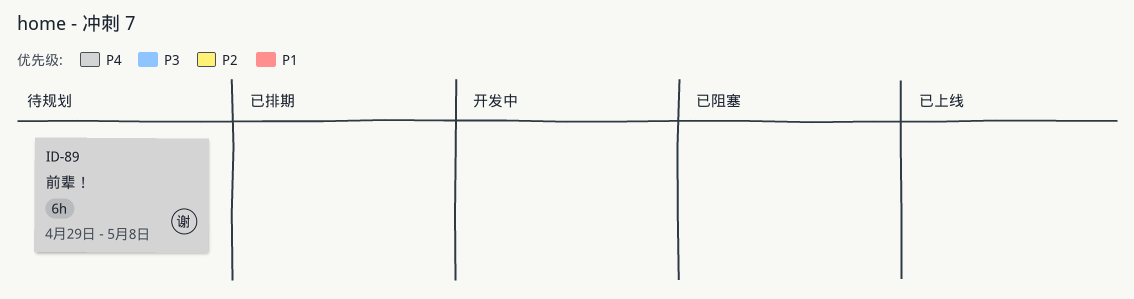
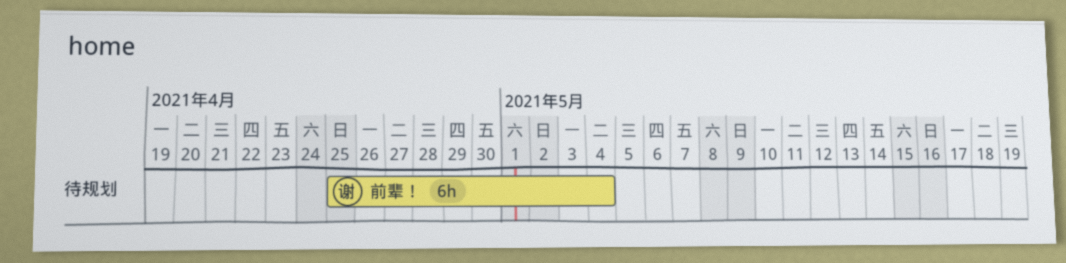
前辈！, start: Apr 29 -> Apr 25
前辈！, due: May 8 -> May 4

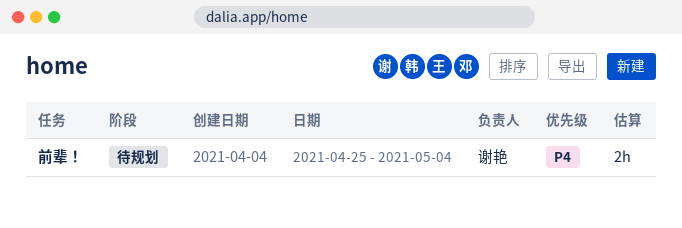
前辈！, estimate: 6h -> 2h

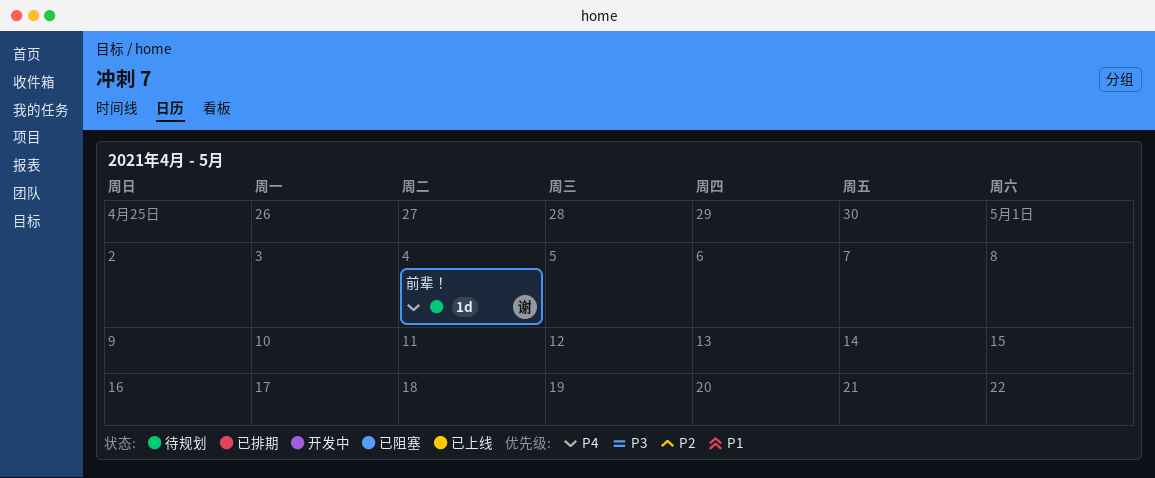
前辈！, estimate: 2h -> 1d

